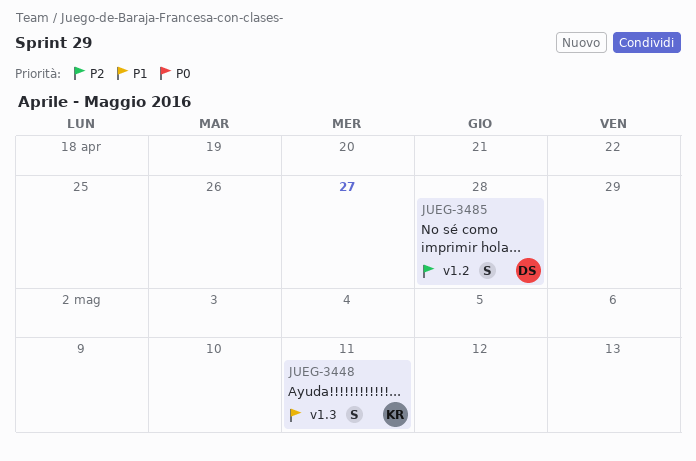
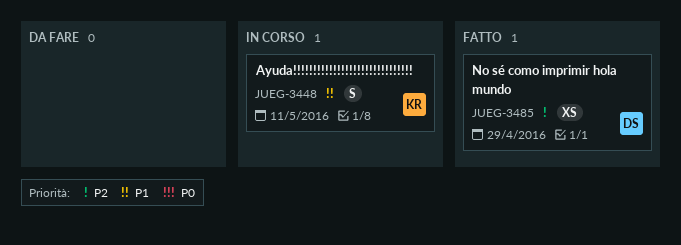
JUEG-3485, estimate: S -> XS
JUEG-3485, due: Apr 28 -> Apr 29

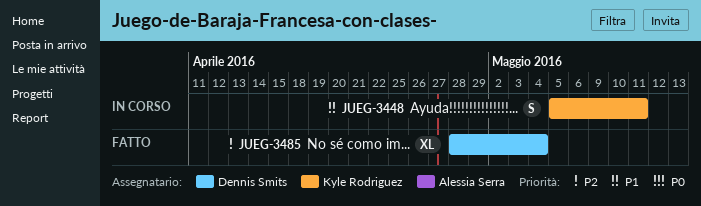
JUEG-3485, estimate: XS -> XL
JUEG-3485, due: Apr 29 -> May 4

